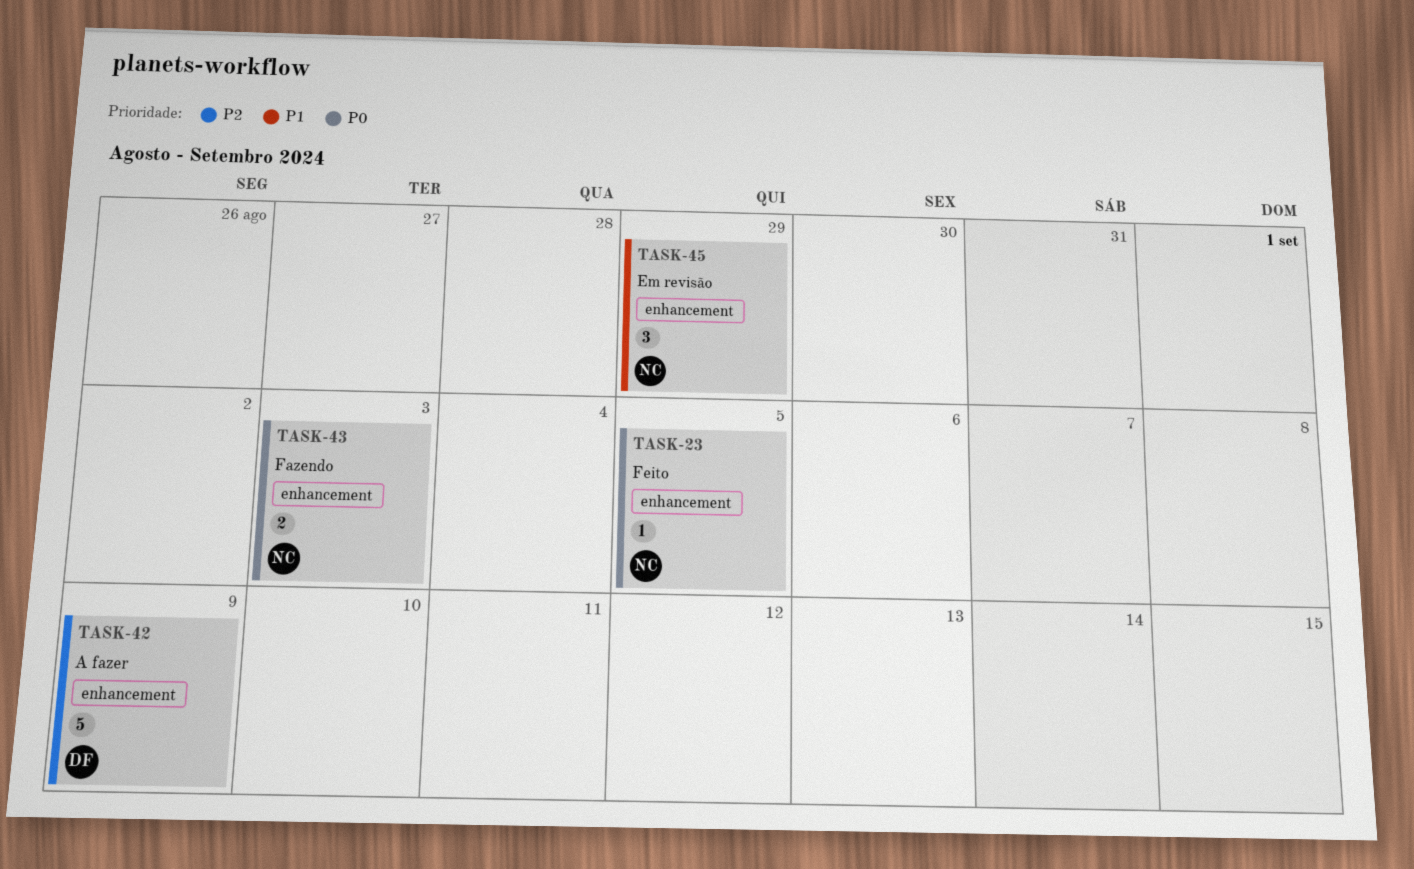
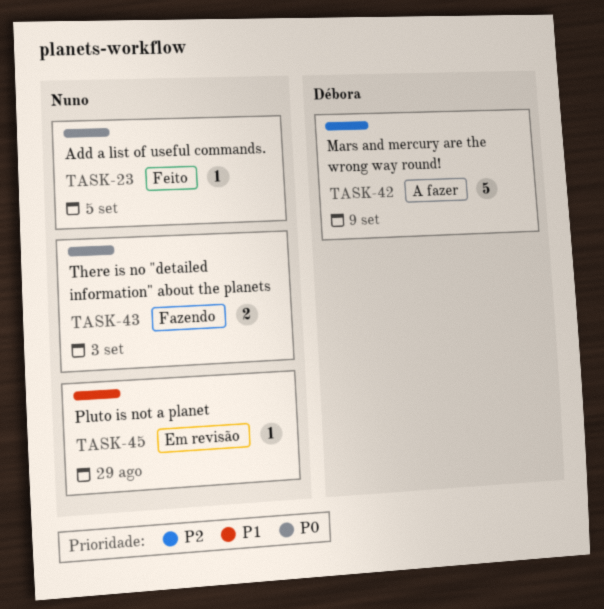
TASK-45, estimate: 3 -> 1

